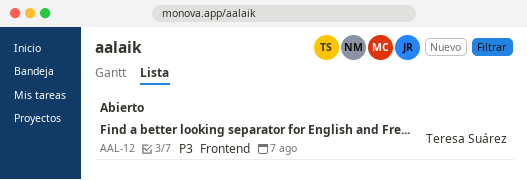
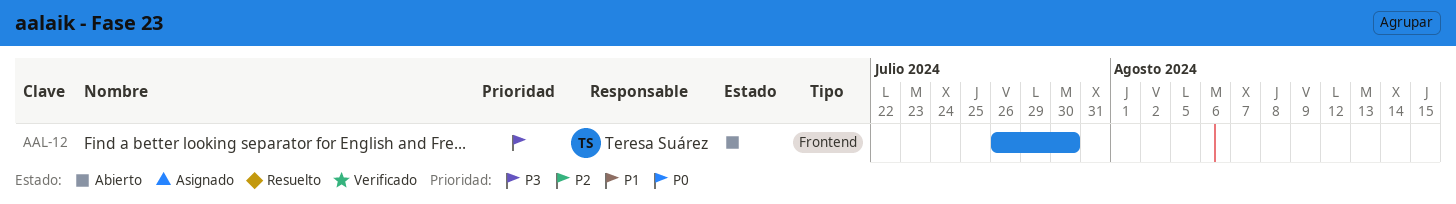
AAL-12, due: Aug 7 -> Jul 30

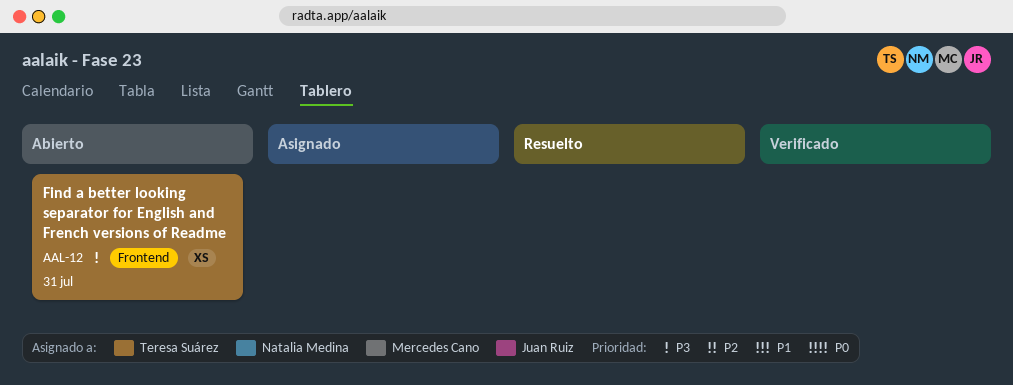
AAL-12, due: Jul 30 -> Jul 31

